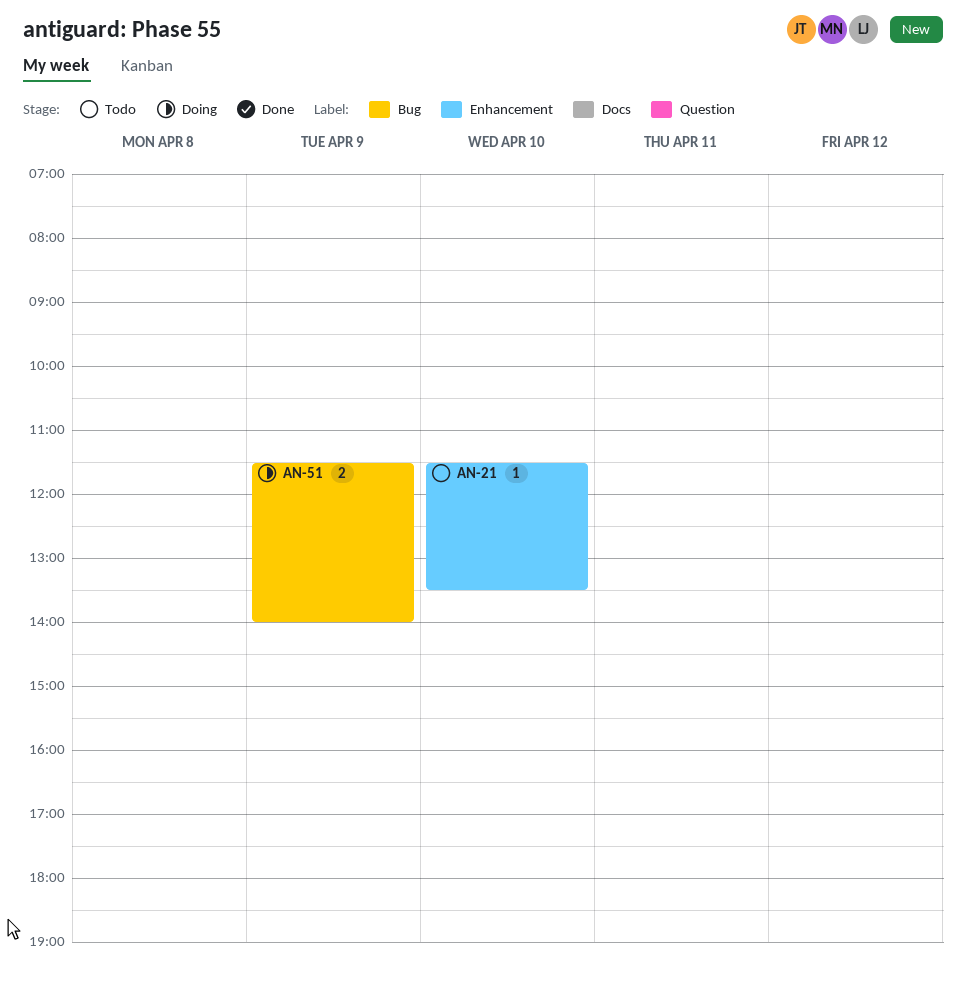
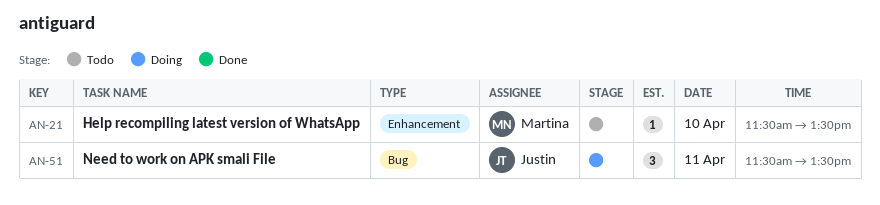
AN-51, estimate: 2 -> 3
AN-51, day: Apr 9 -> Apr 11
AN-51, ends: 14:00 -> 13:30

